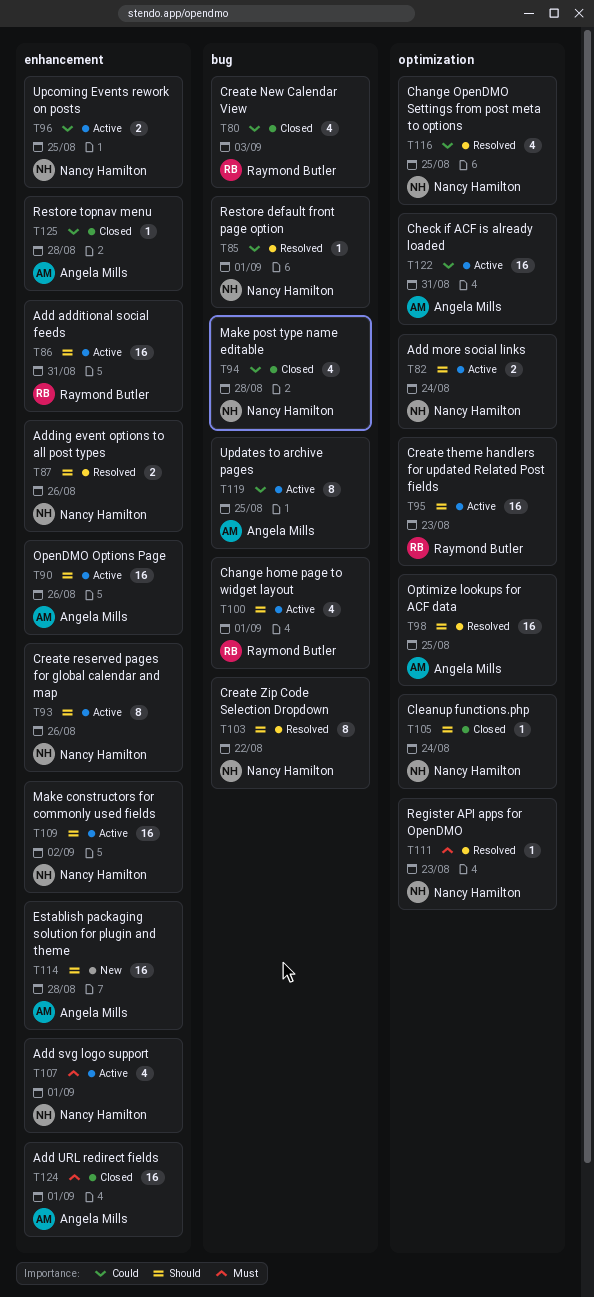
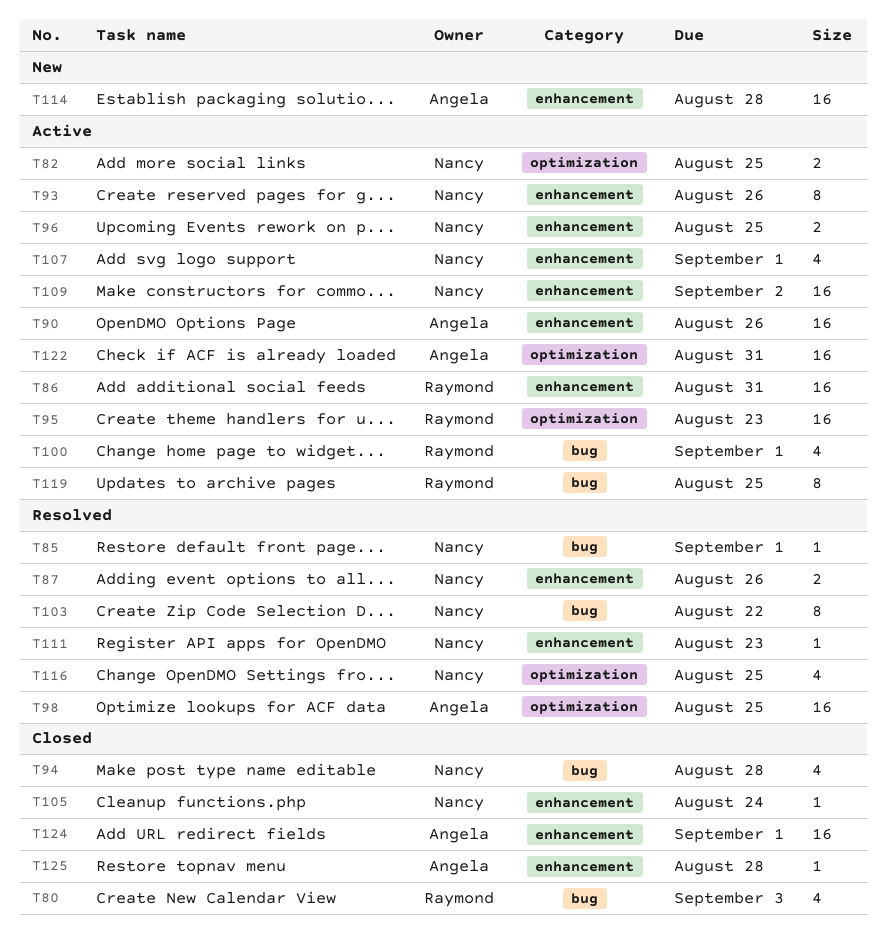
T82, due: Aug 24 -> Aug 25
T105, label: optimization -> enhancement
T111, label: optimization -> enhancement
T119, owner: Angela Mills -> Raymond Butler

